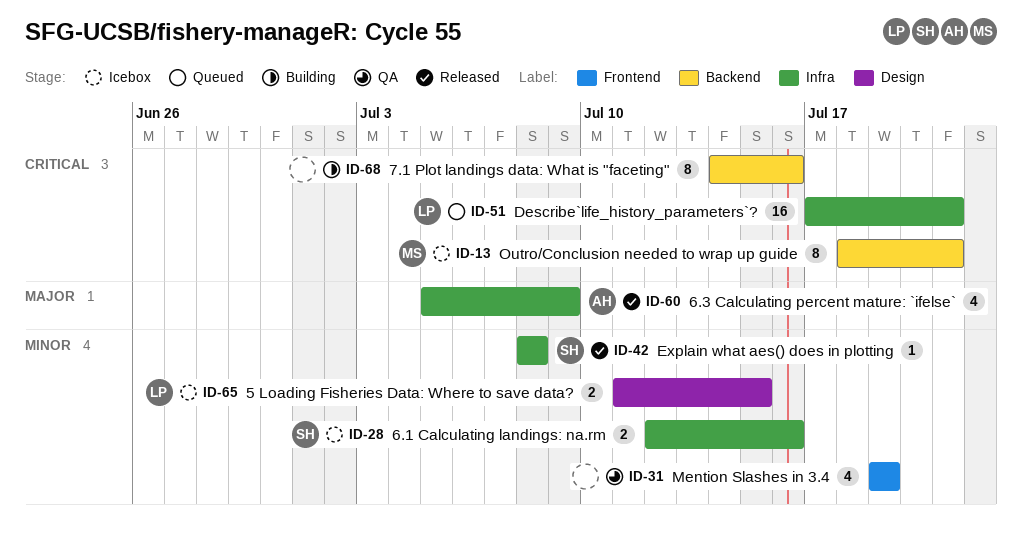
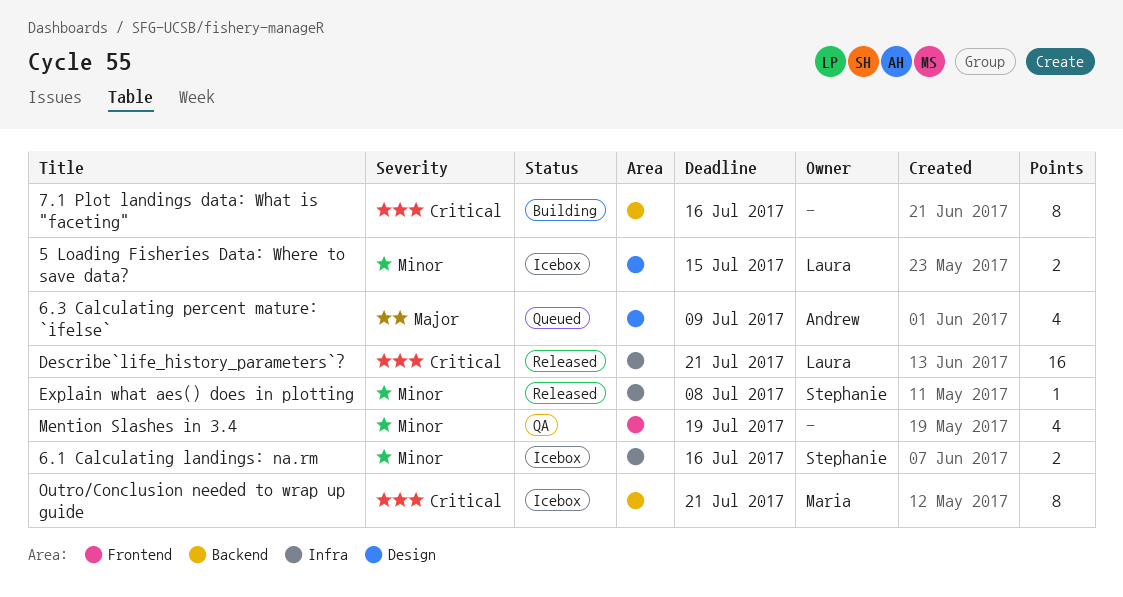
6.3 Calculating percent mature: `ifelse`, status: Released -> Queued
6.3 Calculating percent mature: `ifelse`, label: Infra -> Design
Describe`life_history_parameters`?, status: Queued -> Released

